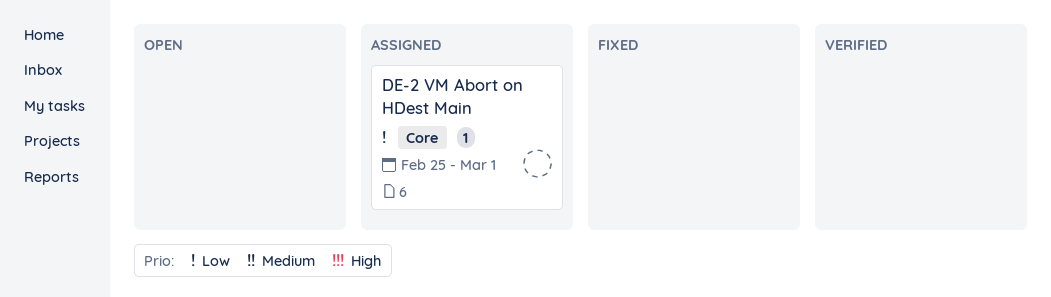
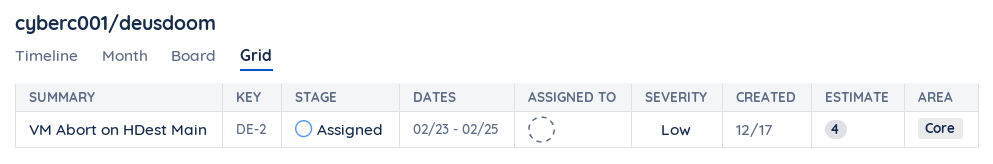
DE-2, estimate: 1 -> 4
DE-2, start: Feb 25 -> Feb 23
DE-2, due: Mar 1 -> Feb 25

